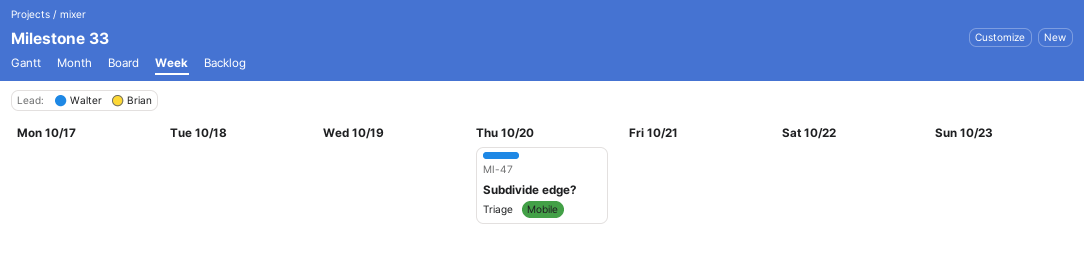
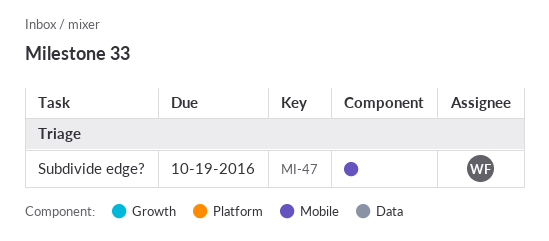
MI-47, due: Oct 20 -> Oct 19

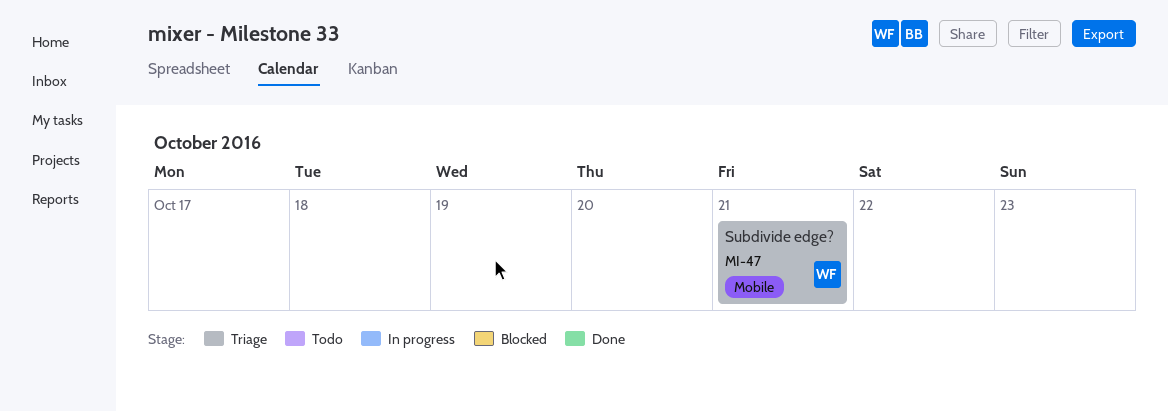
MI-47, due: Oct 19 -> Oct 21

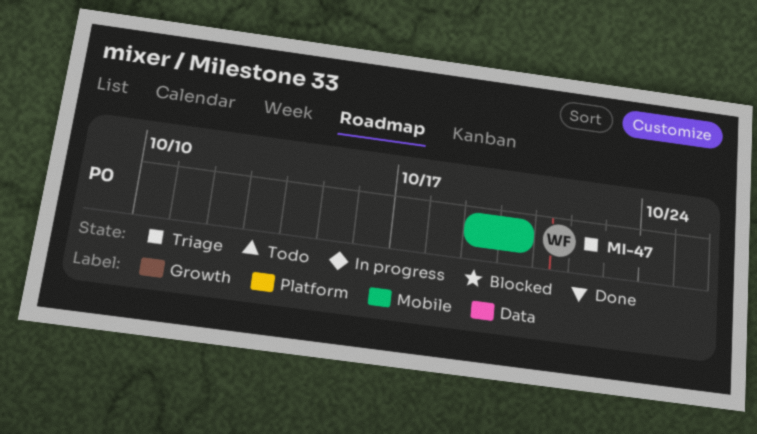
MI-47, due: Oct 21 -> Oct 20

